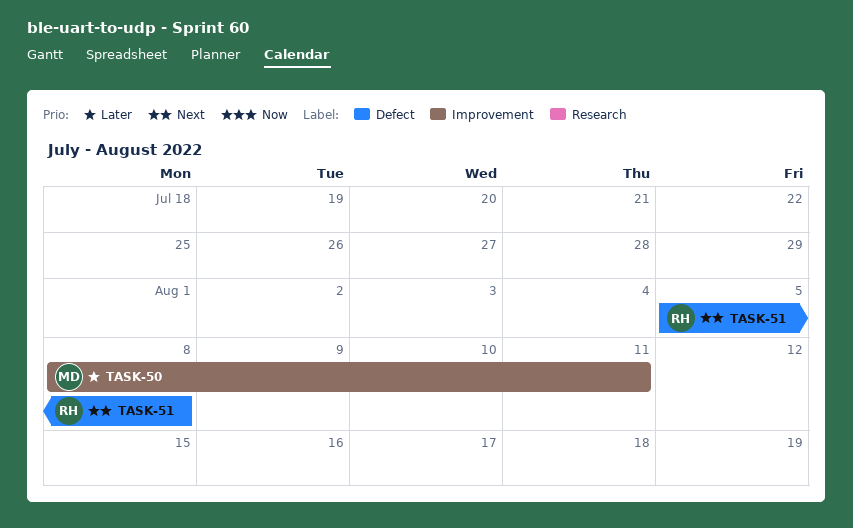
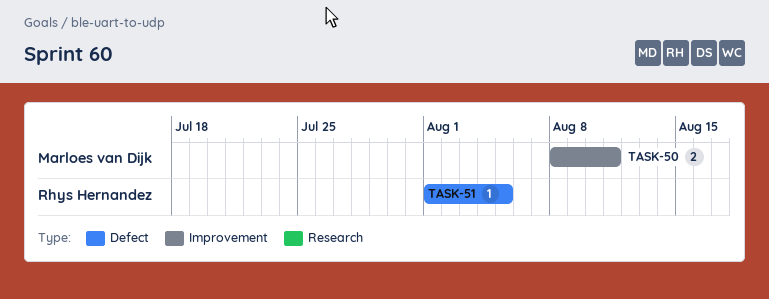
TASK-51, start: Aug 5 -> Aug 1
TASK-51, due: Aug 8 -> Aug 5

